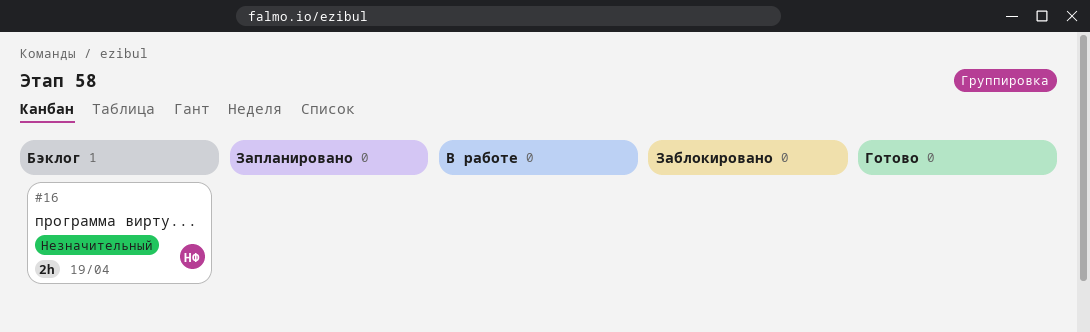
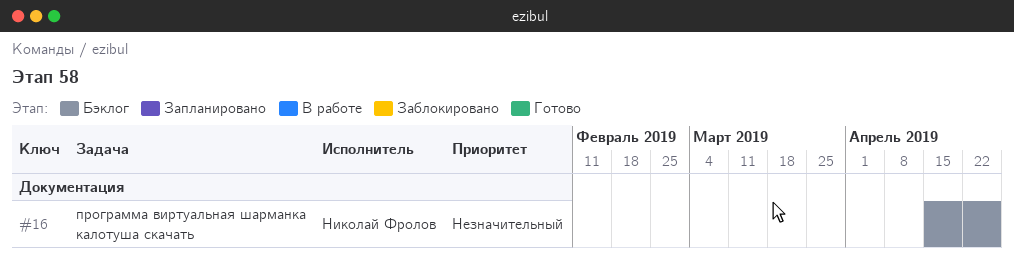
#16, due: Apr 19 -> Apr 26

